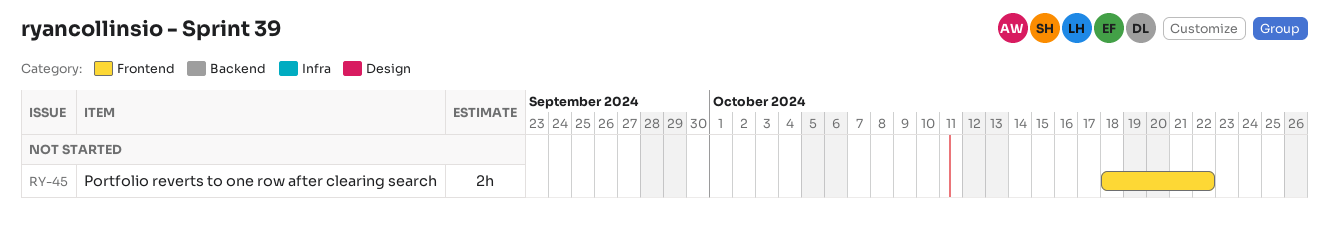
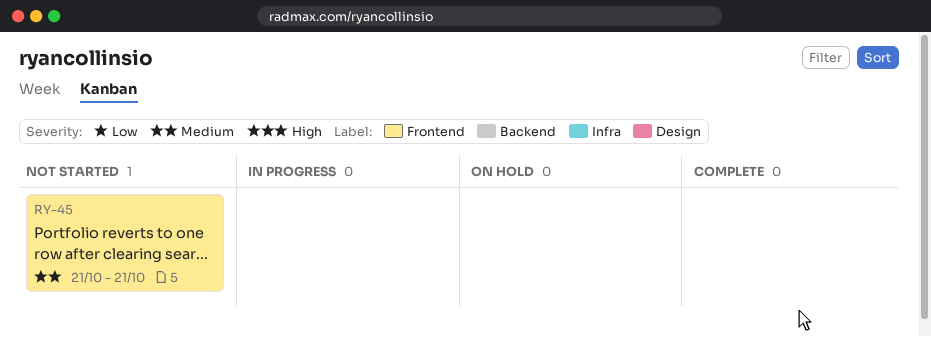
RY-45, start: Oct 18 -> Oct 21
RY-45, due: Oct 22 -> Oct 21

